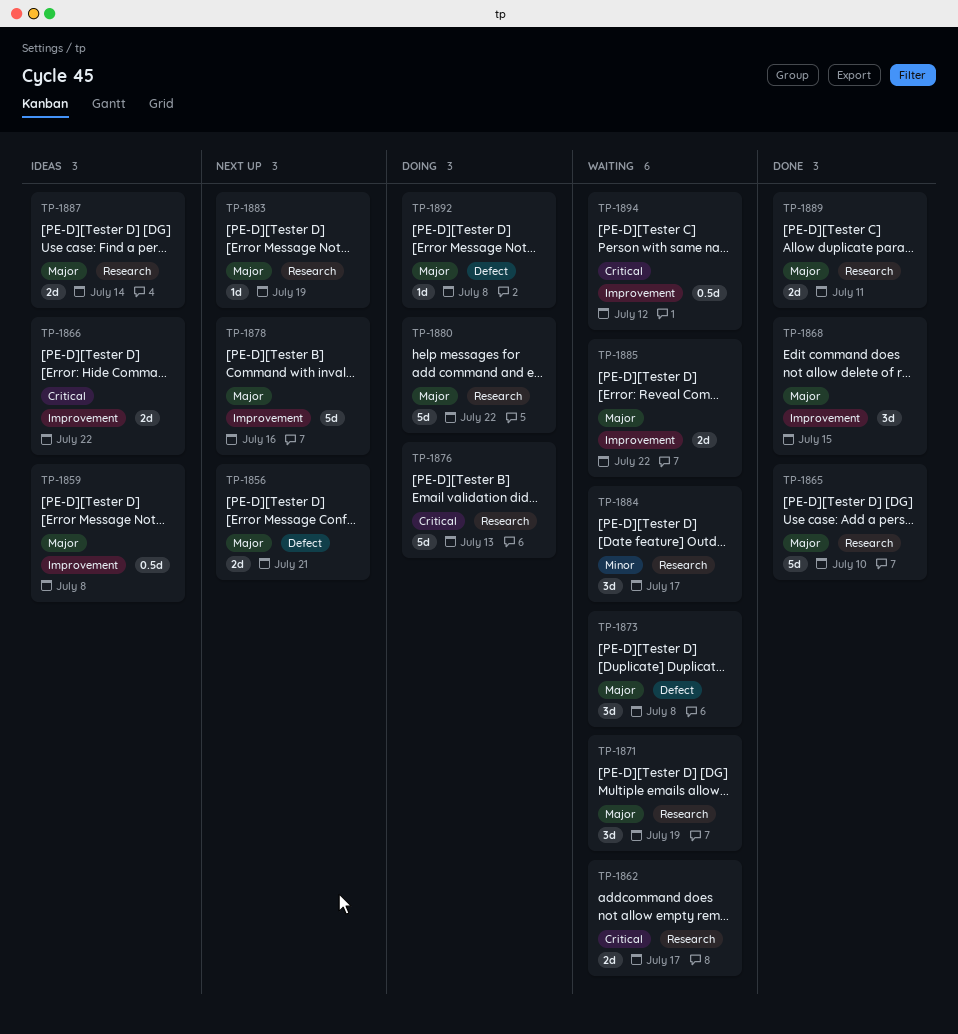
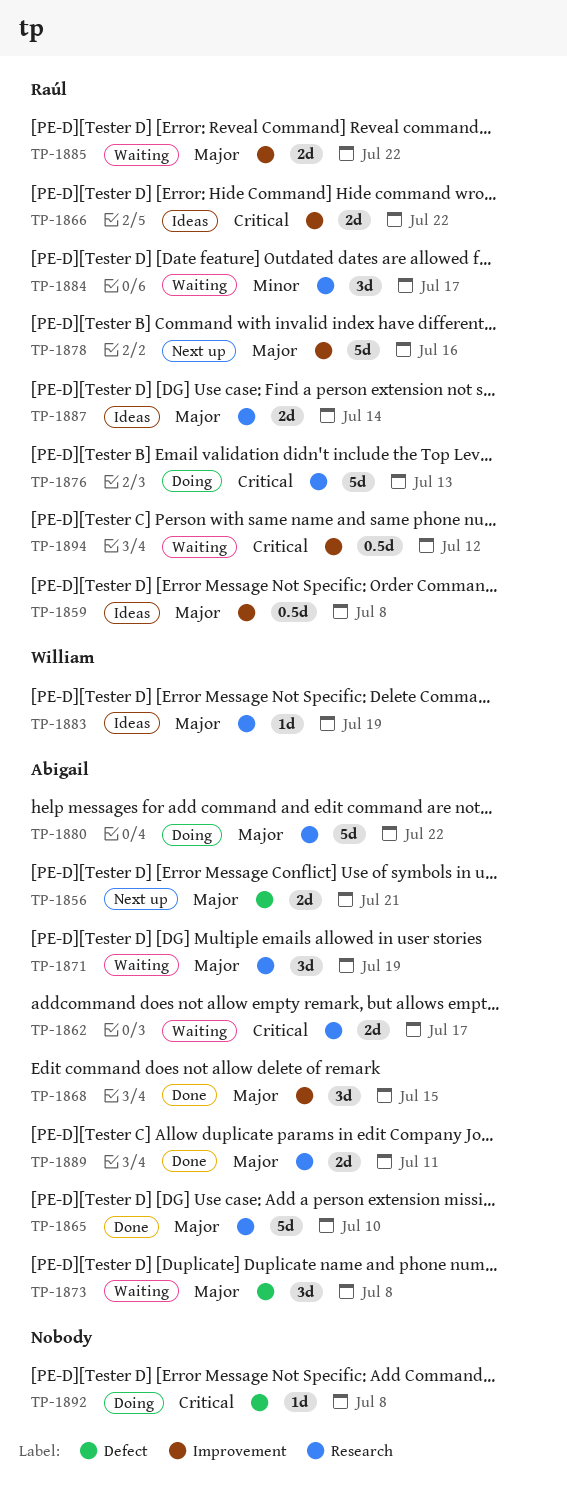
TP-1883, status: Next up -> Ideas
TP-1892, priority: Major -> Critical

